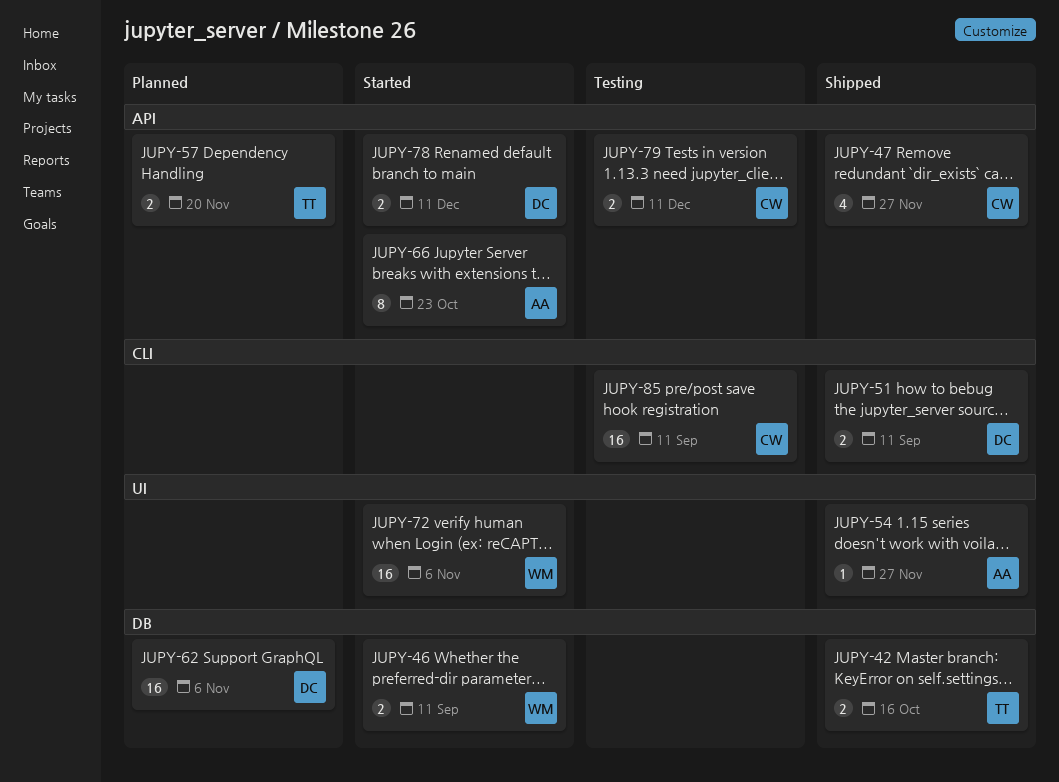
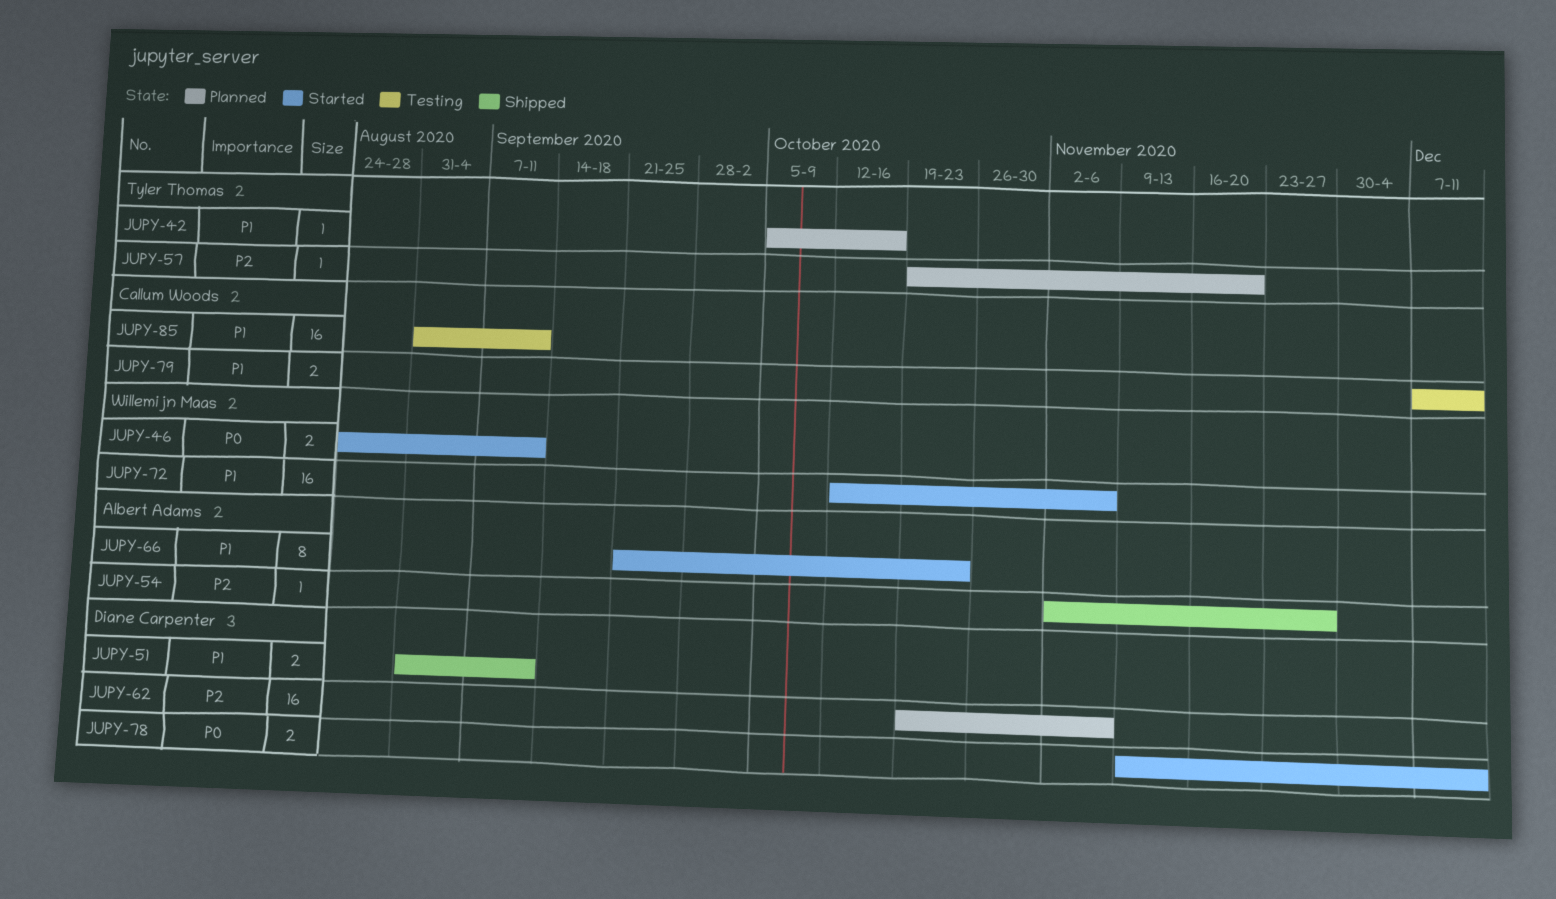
JUPY-42, status: Shipped -> Planned
JUPY-42, estimate: 2 -> 1
JUPY-47: present -> none
JUPY-57, estimate: 2 -> 1

